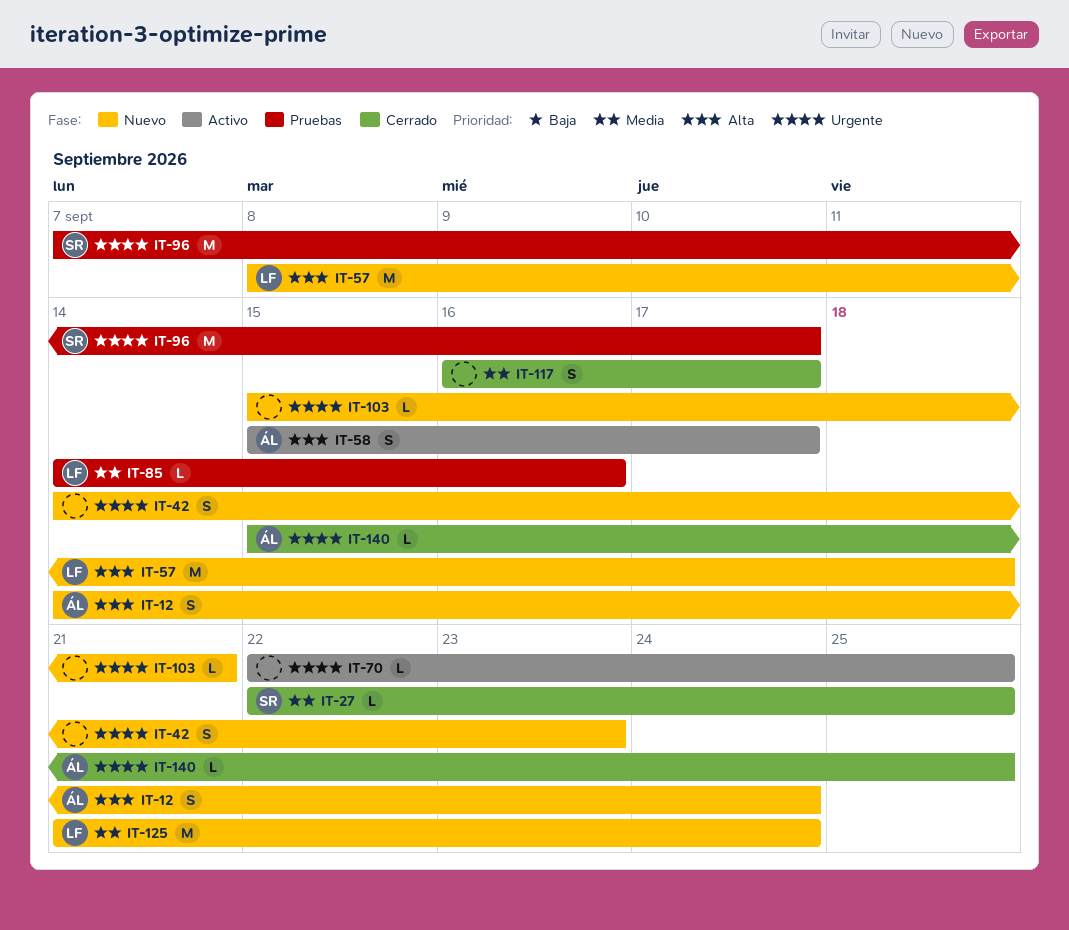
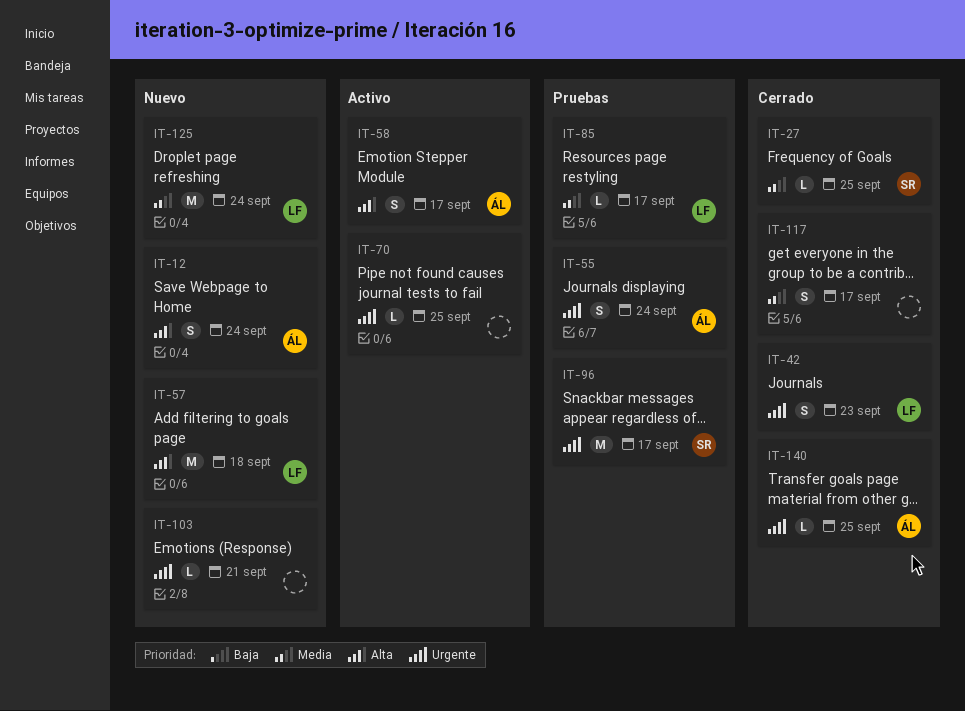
IT-42, status: Nuevo -> Cerrado
IT-42, owner: none -> LF
IT-55: none -> present
IT-85, due: Sep 16 -> Sep 17

